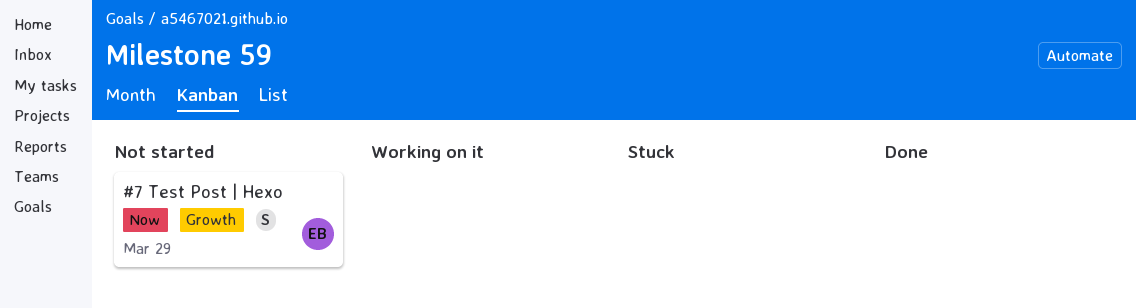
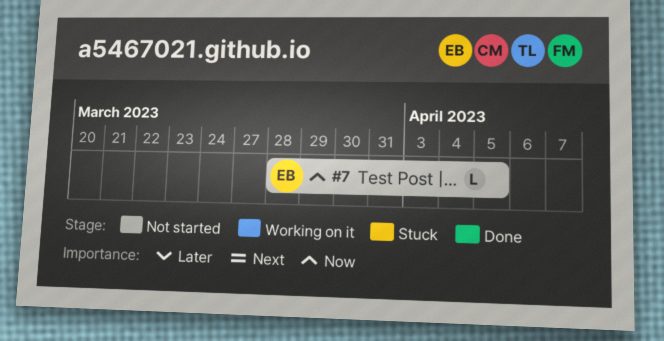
#7, estimate: S -> L
#7, due: Mar 29 -> Apr 5

